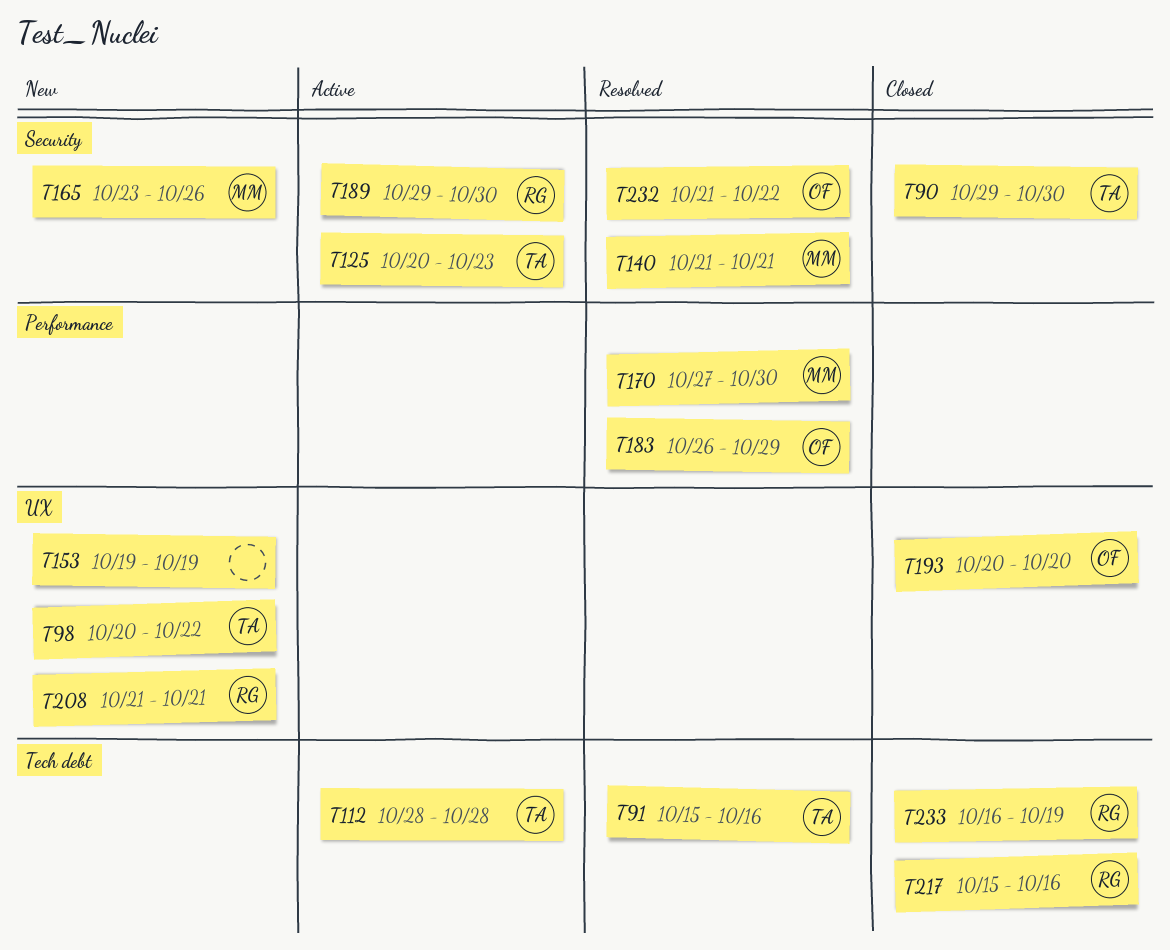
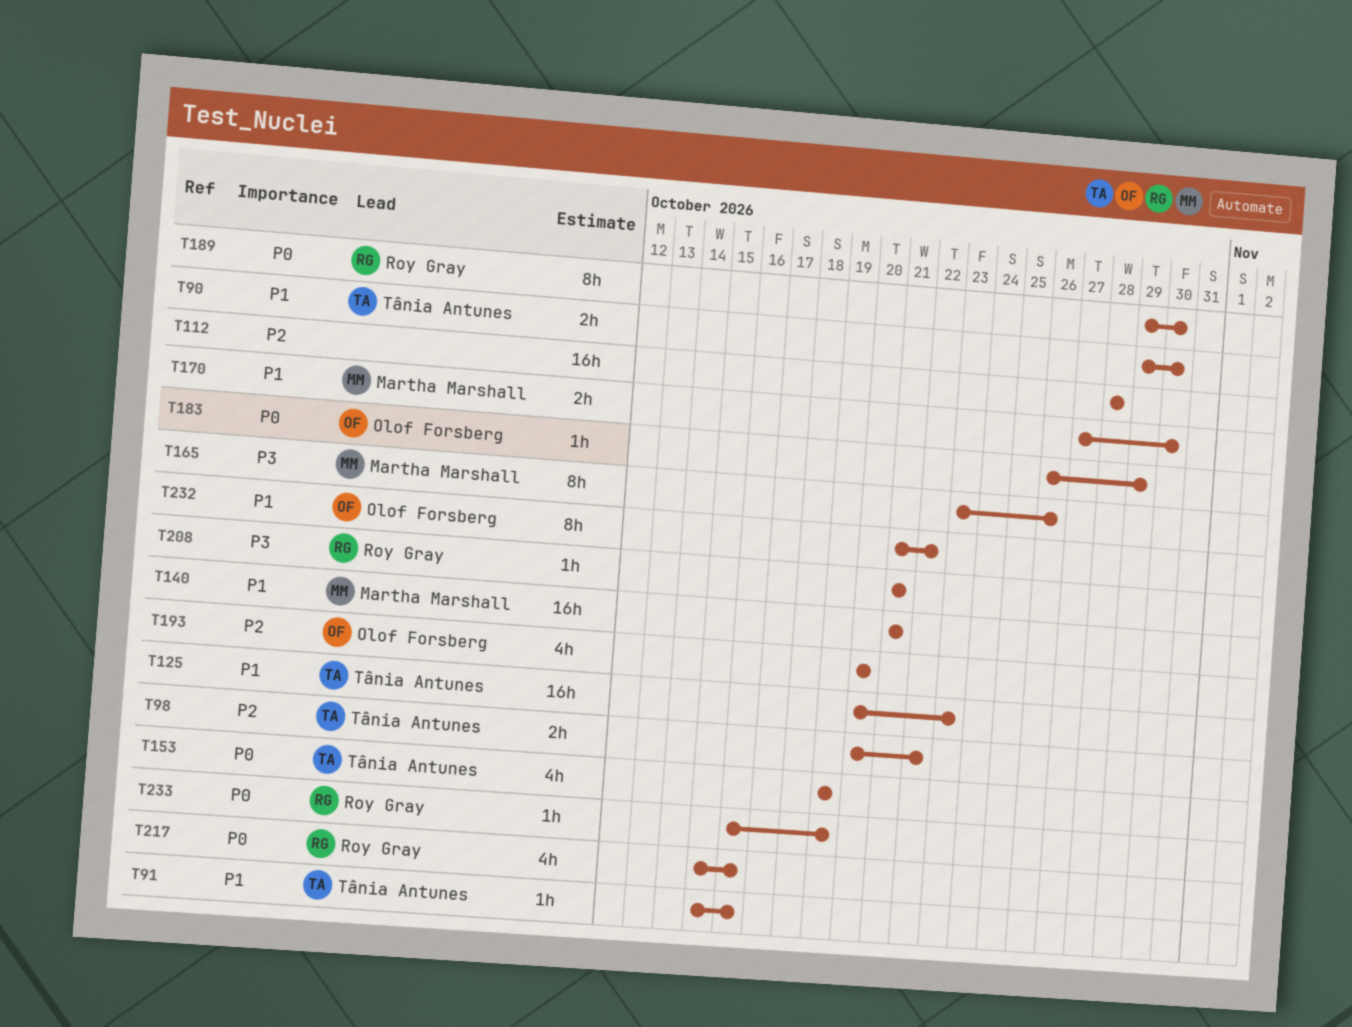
T112, owner: Tânia Antunes -> none
T153, owner: none -> Tânia Antunes

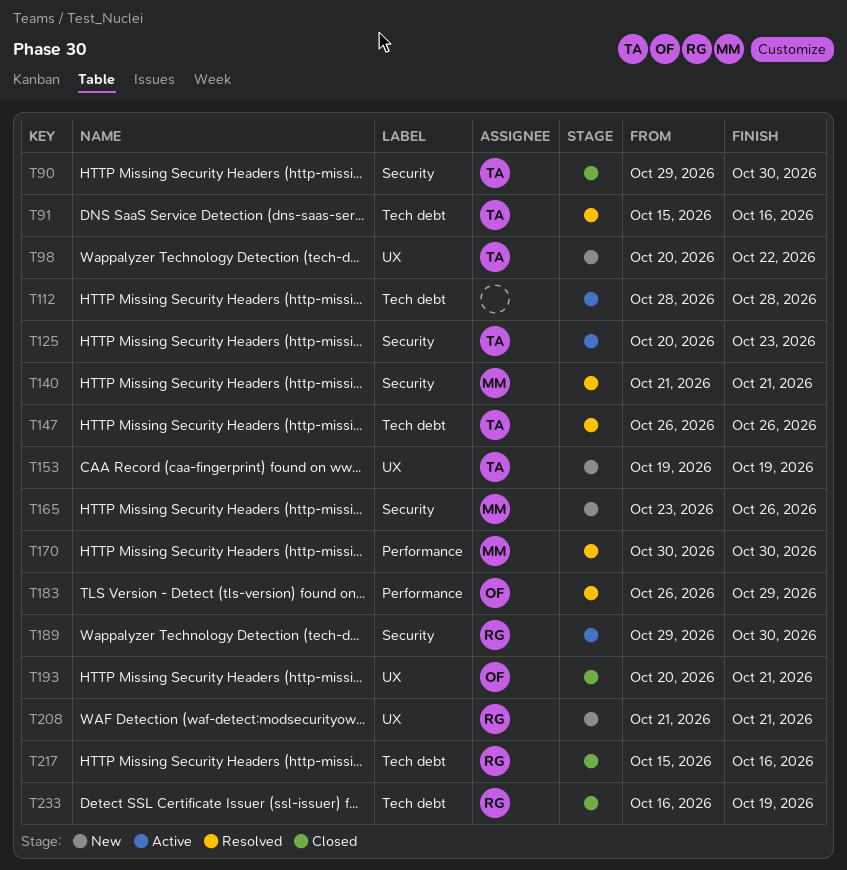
T147: none -> present
T170, start: Oct 27 -> Oct 30
T193, due: Oct 20 -> Oct 21
T232: present -> none

